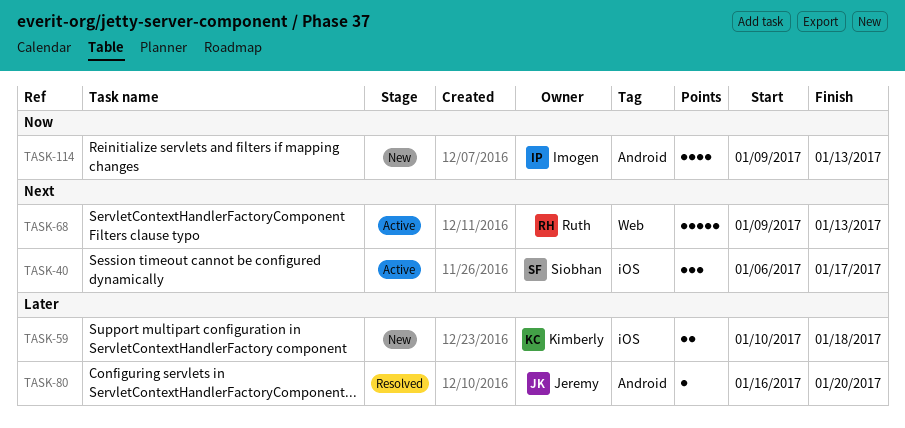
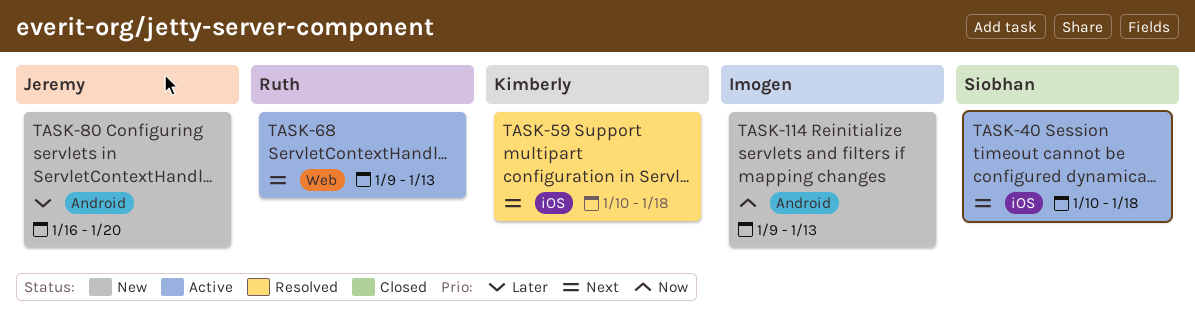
TASK-40, start: Jan 6 -> Jan 10
TASK-40, due: Jan 17 -> Jan 18
TASK-59, status: New -> Resolved
TASK-59, priority: Later -> Next
TASK-80, status: Resolved -> New

